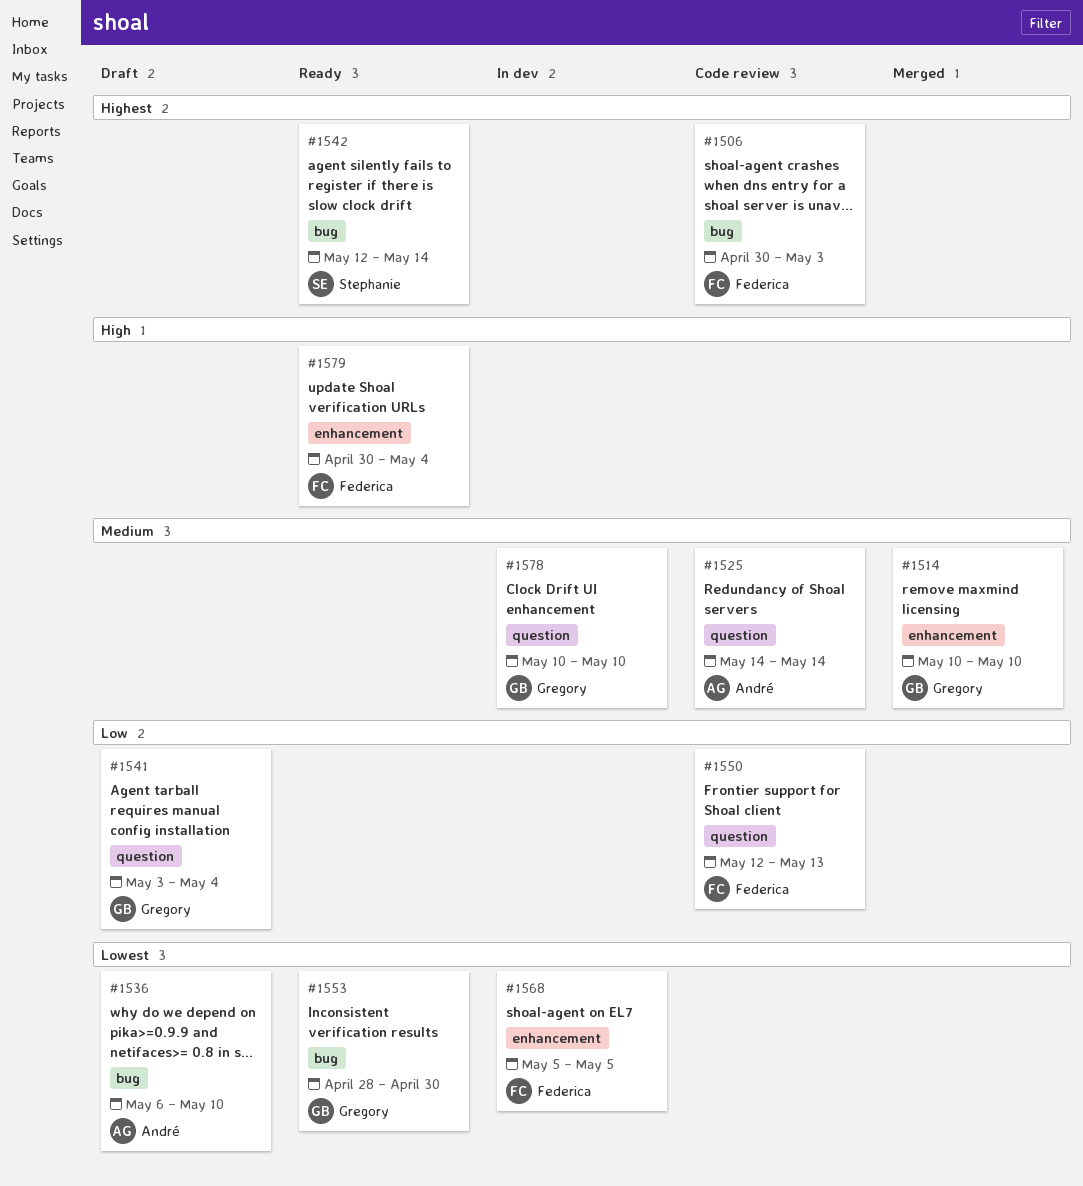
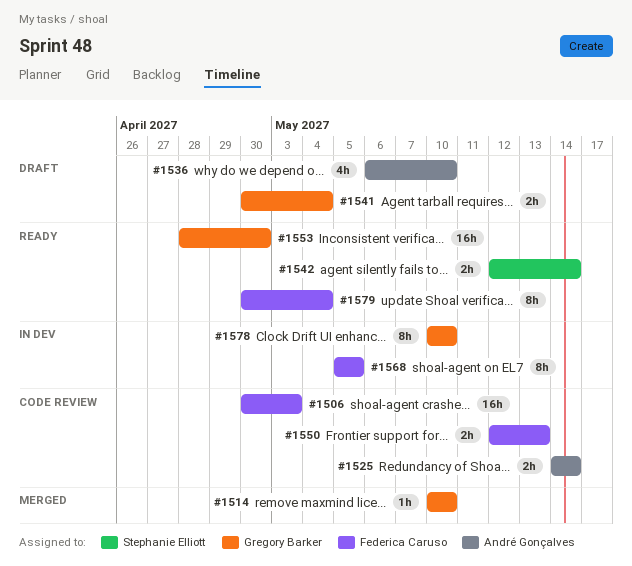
#1541, start: May 3 -> Apr 30

